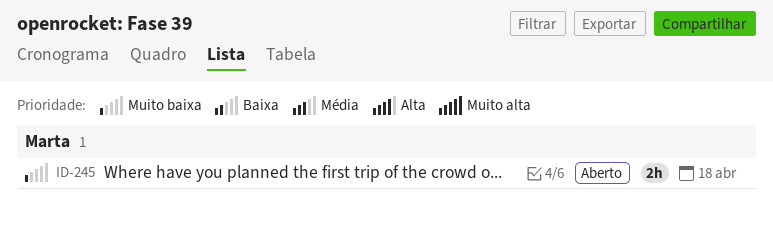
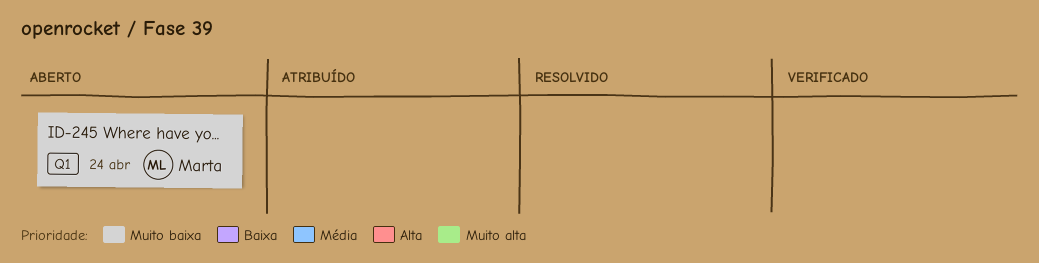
ID-245, due: Apr 18 -> Apr 24

